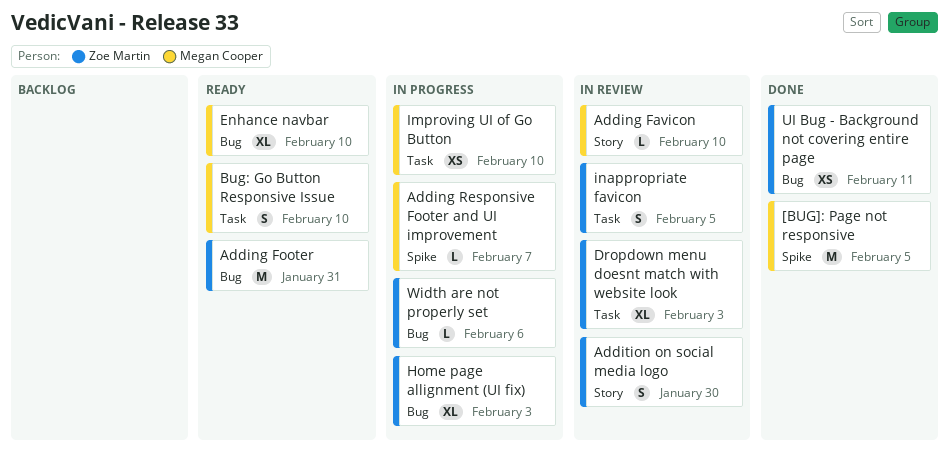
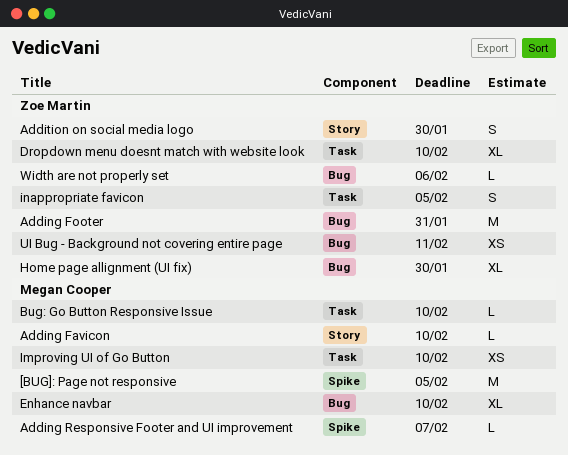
Bug: Go Button Responsive Issue, estimate: S -> L
Dropdown menu doesnt match with website look, due: Feb 3 -> Feb 10
Home page allignment (UI fix), due: Feb 3 -> Jan 30

